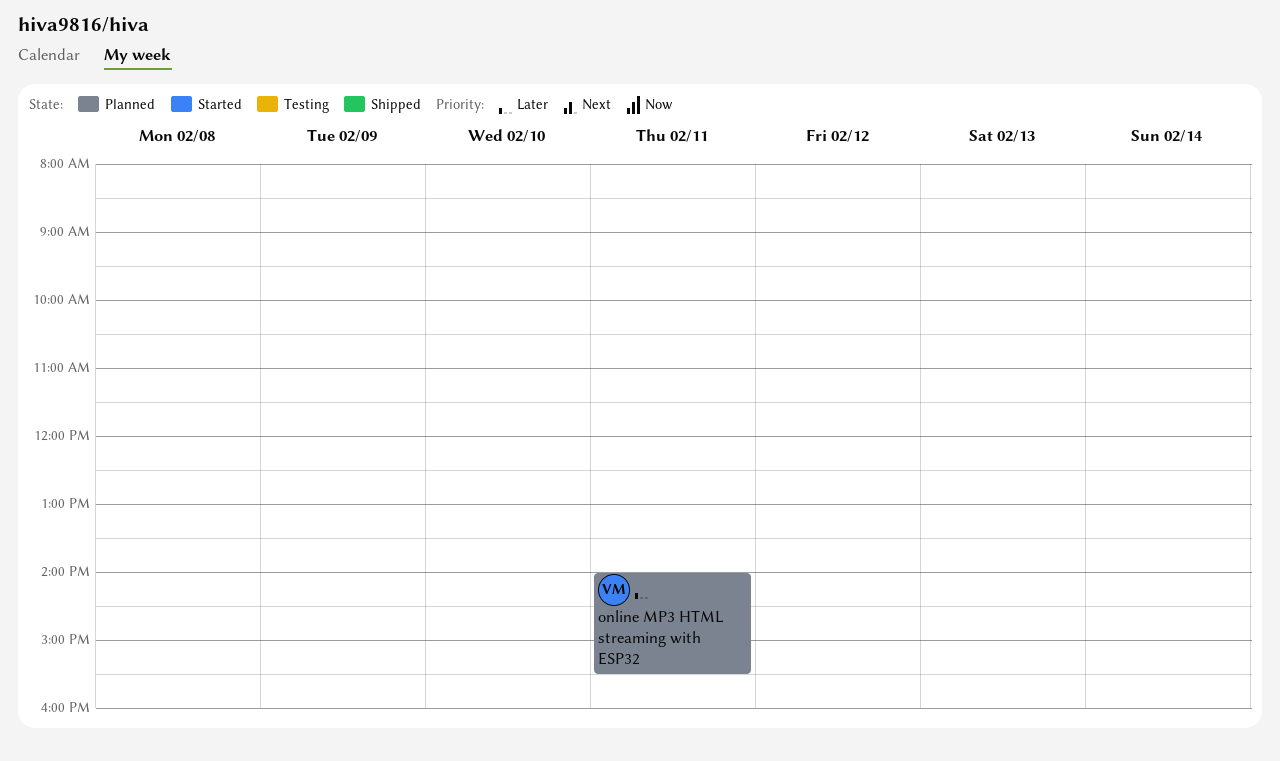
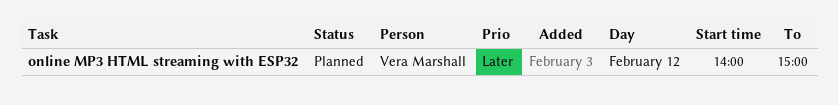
online MP3 HTML streaming with ESP32, day: Feb 11 -> Feb 12
online MP3 HTML streaming with ESP32, ends: 15:30 -> 15:00

